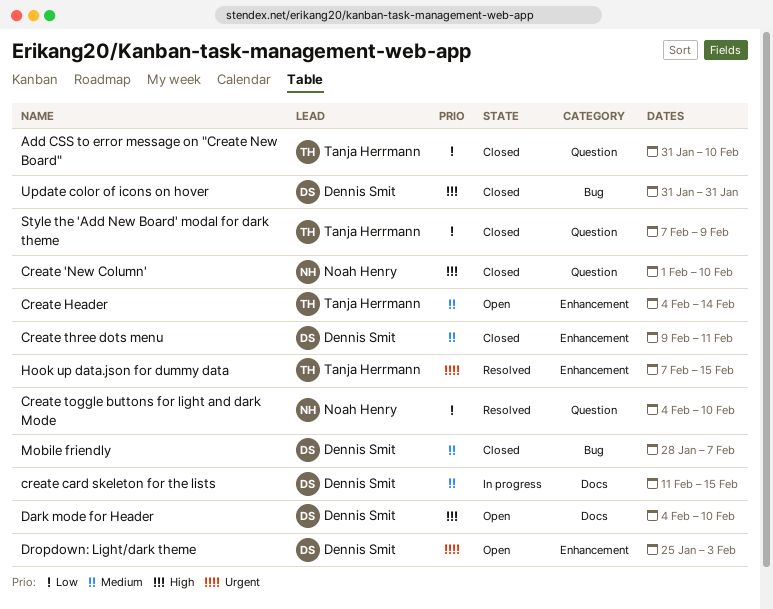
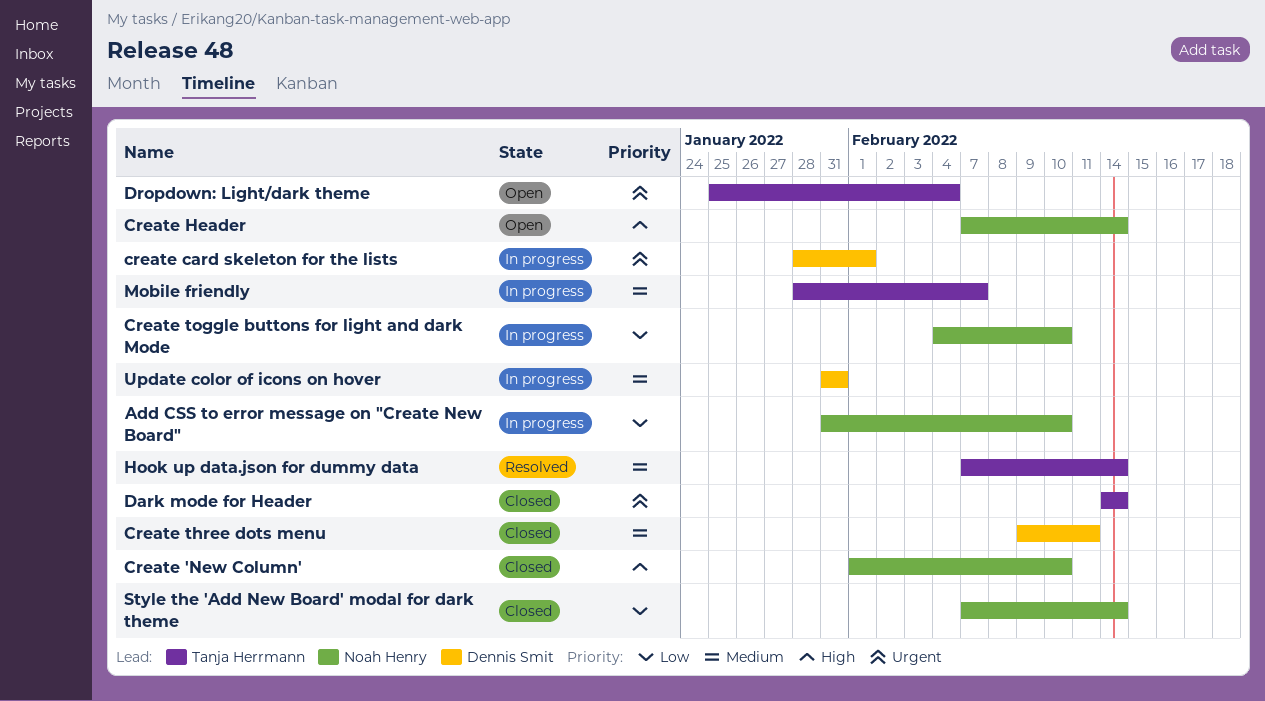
Add CSS to error message on "Create New Board", status: Closed -> In progress
Add CSS to error message on "Create New Board", owner: Tanja Herrmann -> Noah Henry
create card skeleton for the lists, priority: Medium -> Urgent
create card skeleton for the lists, start: Feb 11 -> Jan 28
create card skeleton for the lists, due: Feb 15 -> Feb 1
Create Header, owner: Tanja Herrmann -> Noah Henry
Create Header, priority: Medium -> High
Create Header, start: Feb 4 -> Feb 7
Create toggle buttons for light and dark Mode, status: Resolved -> In progress
Dark mode for Header, status: Open -> Closed
Dark mode for Header, owner: Dennis Smit -> Tanja Herrmann
Dark mode for Header, priority: High -> Urgent
Dark mode for Header, start: Feb 4 -> Feb 14
Dark mode for Header, due: Feb 10 -> Feb 14
Dropdown: Light/dark theme, owner: Dennis Smit -> Tanja Herrmann
Dropdown: Light/dark theme, due: Feb 3 -> Feb 4
Hook up data.json for dummy data, priority: Urgent -> Medium
Hook up data.json for dummy data, due: Feb 15 -> Feb 14
Mobile friendly, status: Closed -> In progress
Mobile friendly, owner: Dennis Smit -> Tanja Herrmann
Style the 'Add New Board' modal for dark theme, owner: Tanja Herrmann -> Noah Henry
Style the 'Add New Board' modal for dark theme, due: Feb 9 -> Feb 14
Update color of icons on hover, status: Closed -> In progress
Update color of icons on hover, priority: High -> Medium

